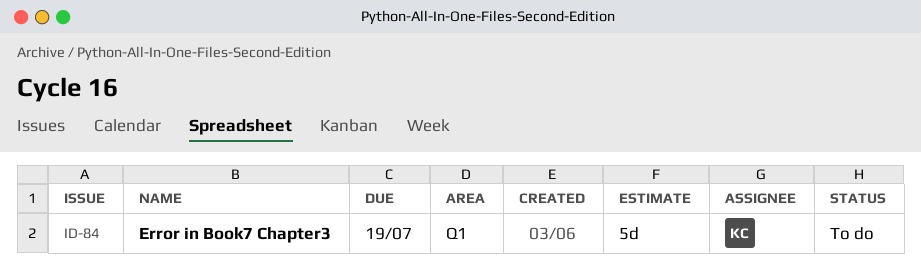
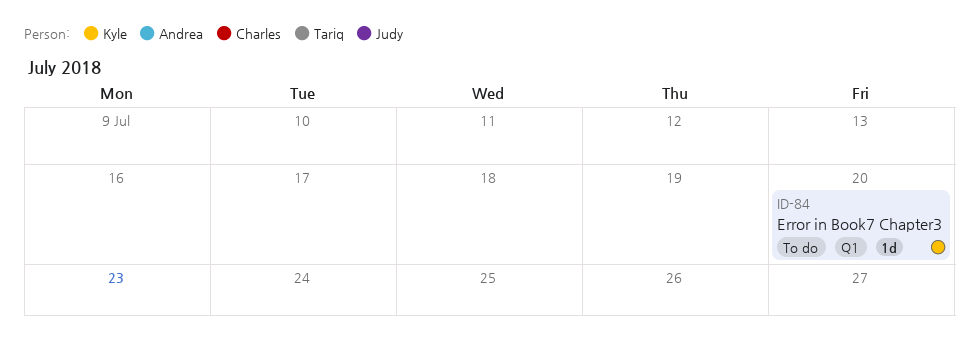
ID-84, estimate: 5d -> 1d
ID-84, due: Jul 19 -> Jul 20

